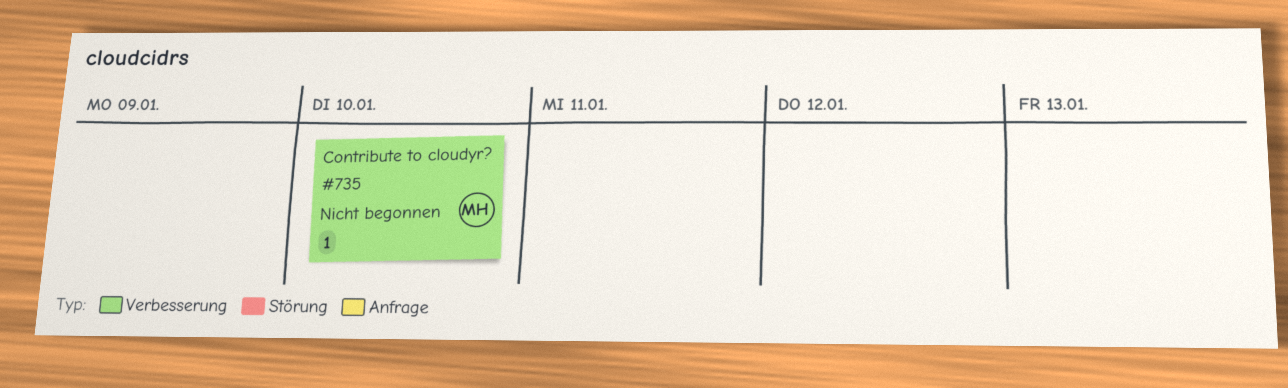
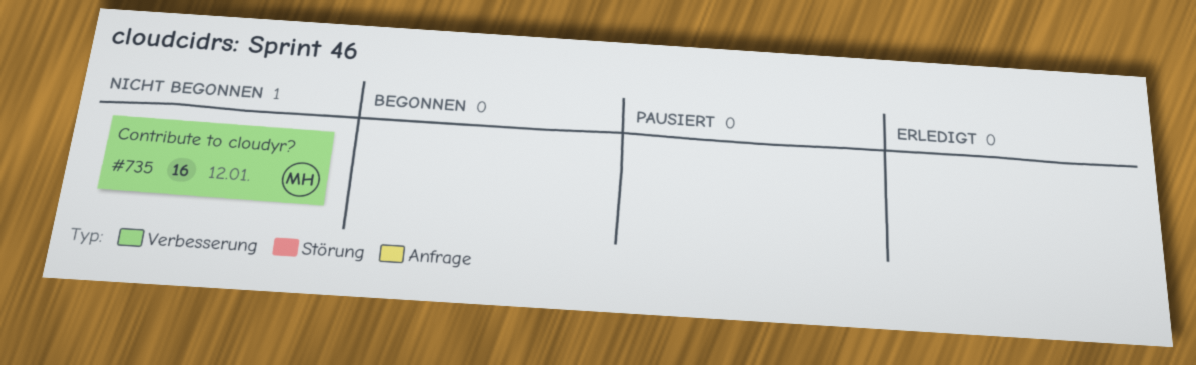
#735, estimate: 1 -> 16
#735, due: Jan 10 -> Jan 12

